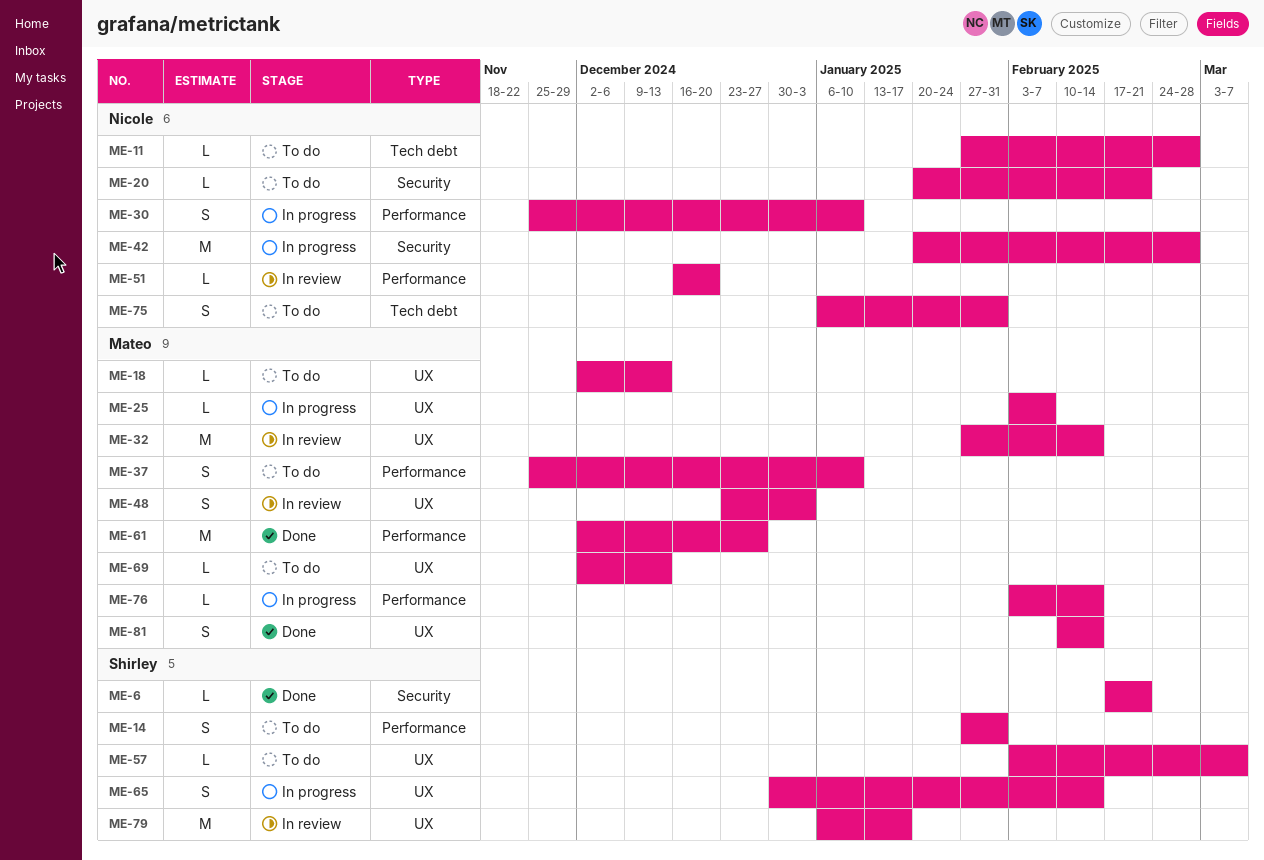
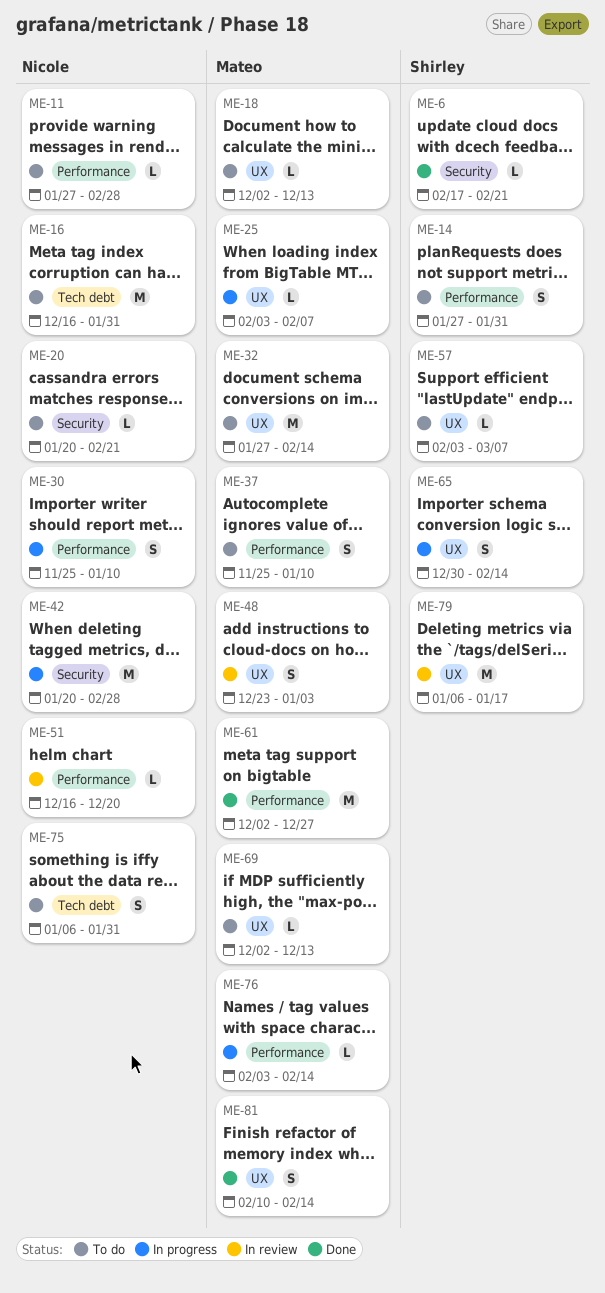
ME-11, label: Tech debt -> Performance
ME-16: none -> present
ME-32, status: In review -> To do

